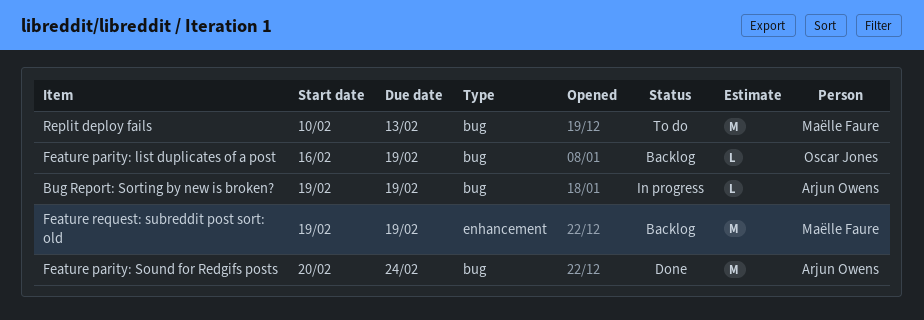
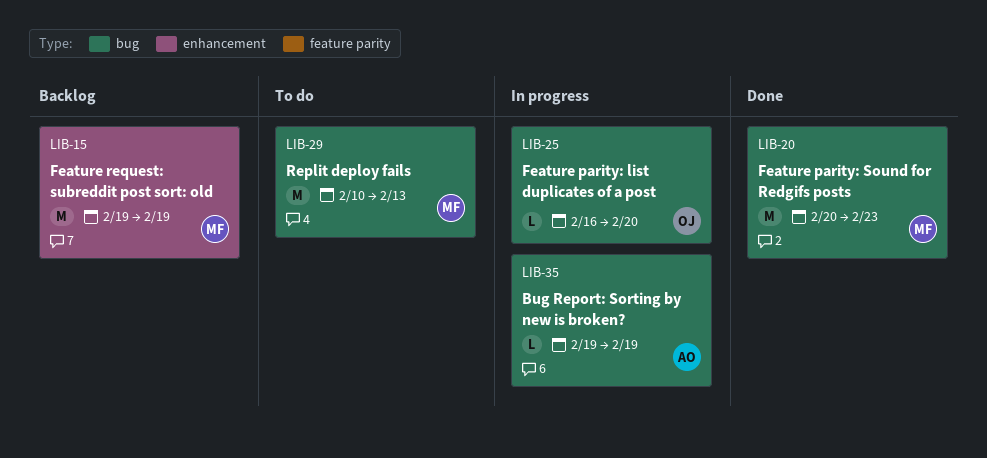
Feature parity: list duplicates of a post, status: Backlog -> In progress
Feature parity: list duplicates of a post, due: Feb 19 -> Feb 20
Feature parity: Sound for Redgifs posts, owner: Arjun Owens -> Maëlle Faure
Feature parity: Sound for Redgifs posts, due: Feb 24 -> Feb 23

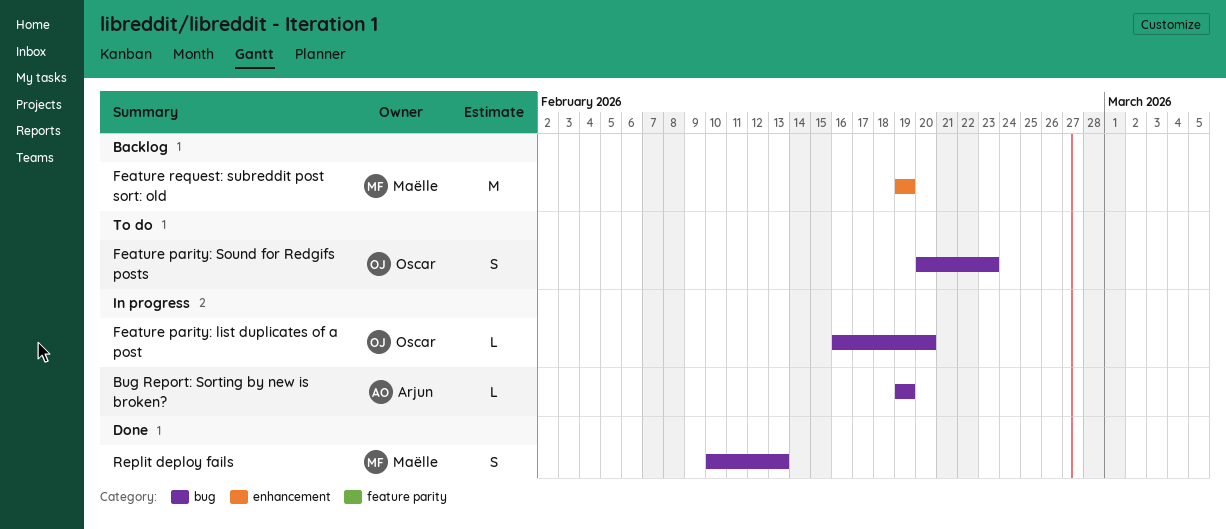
Feature parity: Sound for Redgifs posts, status: Done -> To do
Feature parity: Sound for Redgifs posts, owner: Maëlle -> Oscar
Feature parity: Sound for Redgifs posts, estimate: M -> S
Replit deploy fails, status: To do -> Done
Replit deploy fails, estimate: M -> S

